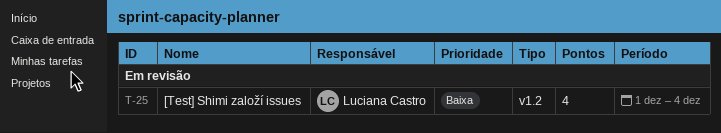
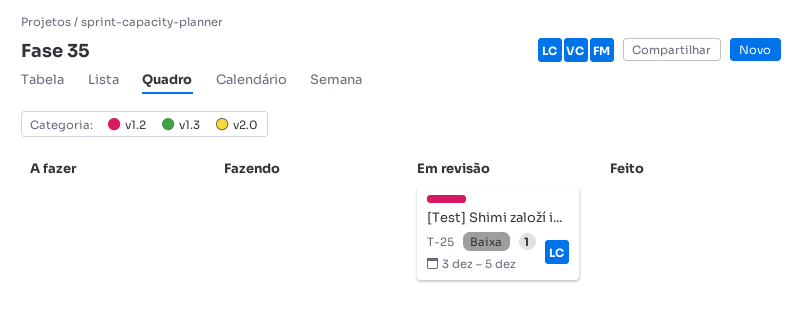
T-25, estimate: 4 -> 1
T-25, start: Dec 1 -> Dec 3
T-25, due: Dec 4 -> Dec 5

